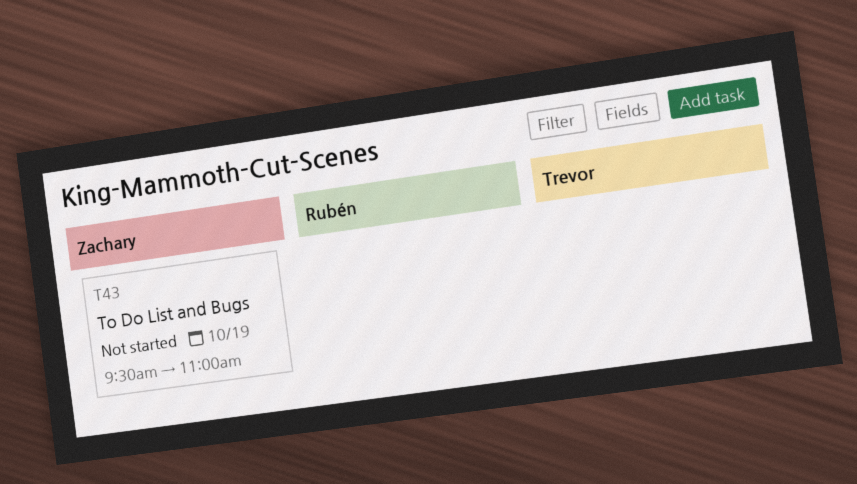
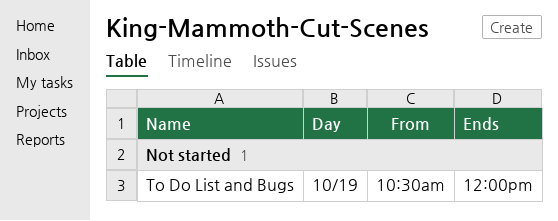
To Do List and Bugs, begins: 09:30 -> 10:30
To Do List and Bugs, ends: 11:00 -> 12:00

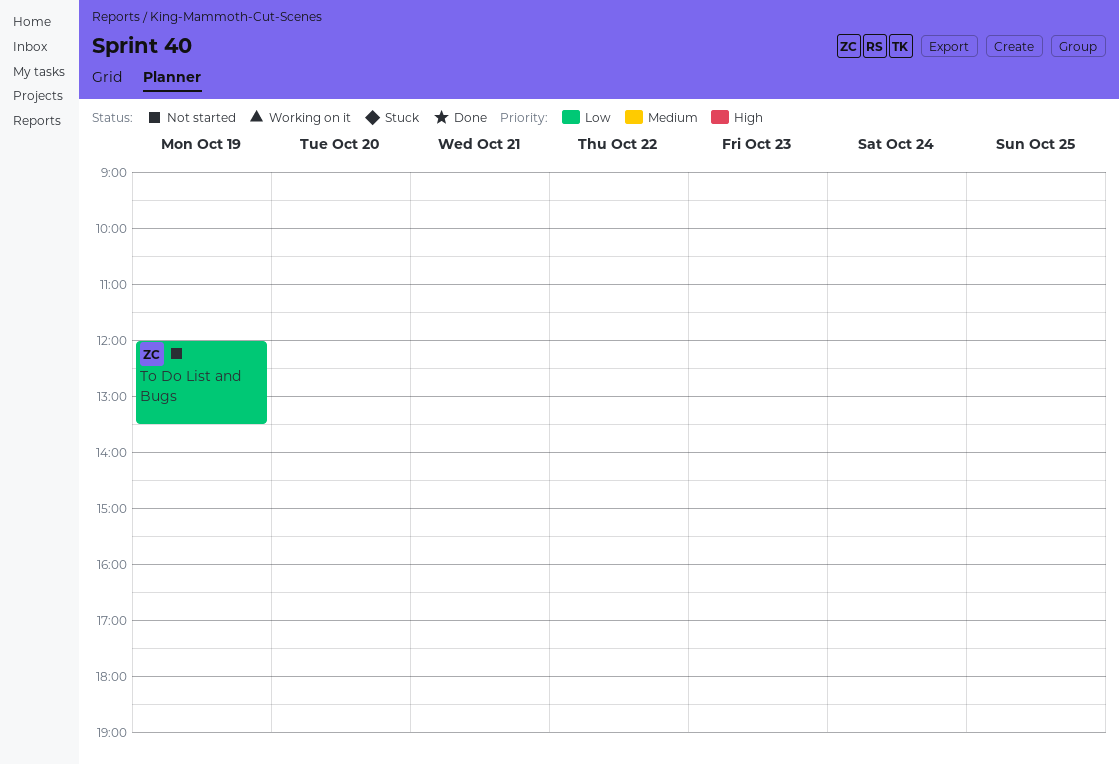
To Do List and Bugs, begins: 10:30 -> 12:00
To Do List and Bugs, ends: 12:00 -> 13:30

